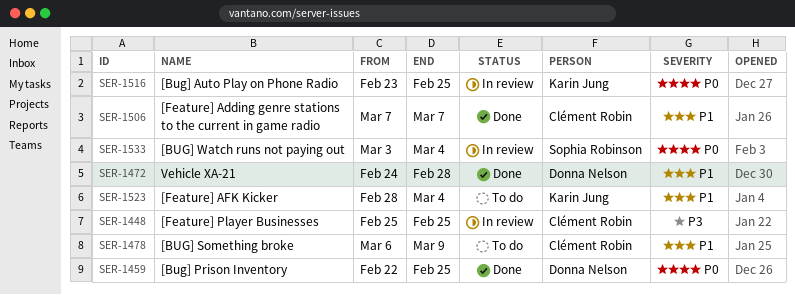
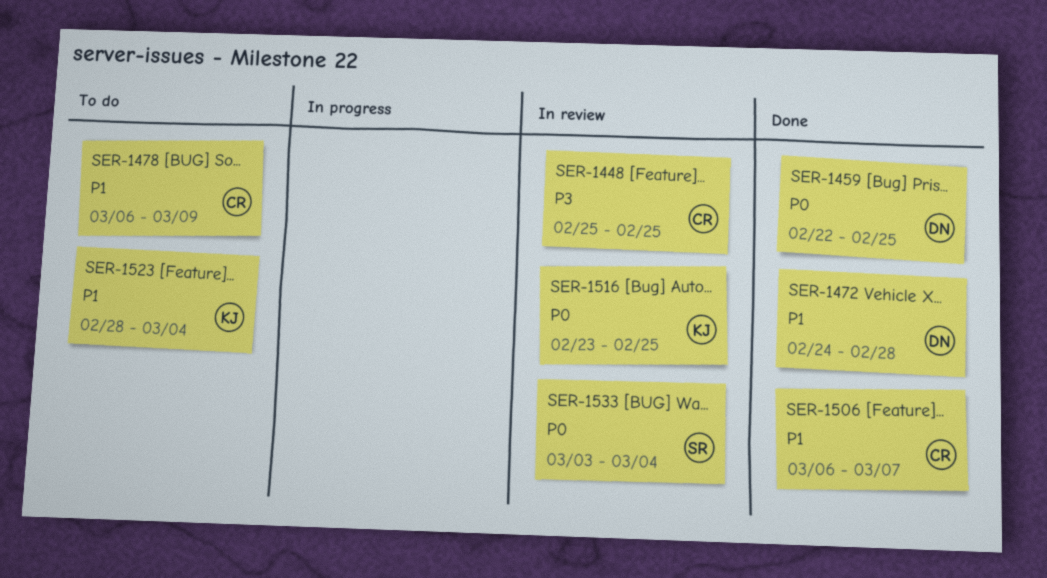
SER-1506, start: Mar 7 -> Mar 6

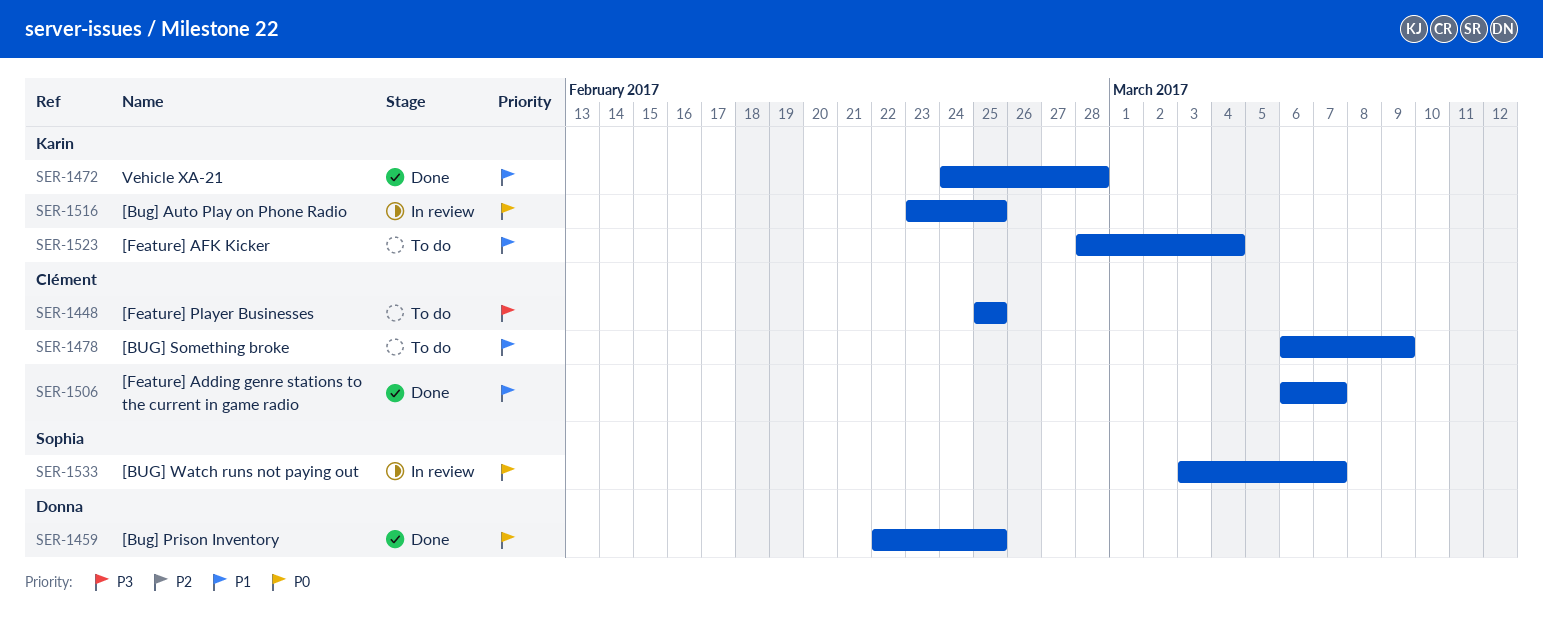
SER-1448, status: In review -> To do
SER-1472, owner: Donna -> Karin
SER-1533, due: Mar 4 -> Mar 7

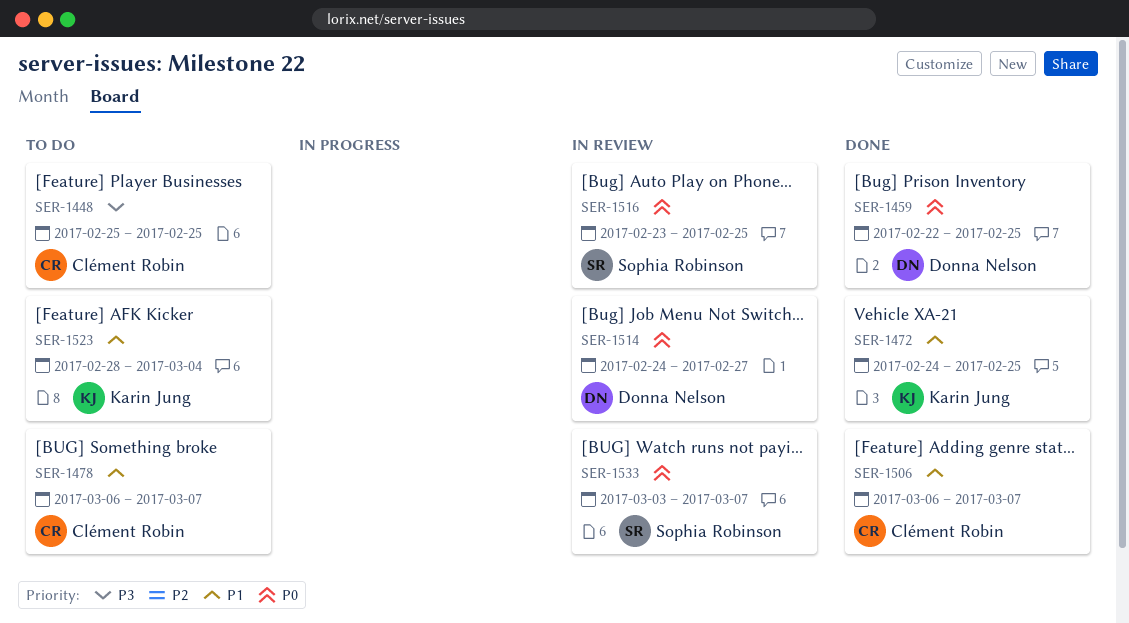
SER-1472, due: Feb 28 -> Feb 25
SER-1478, due: Mar 9 -> Mar 7
SER-1514: none -> present
SER-1516, owner: Karin Jung -> Sophia Robinson

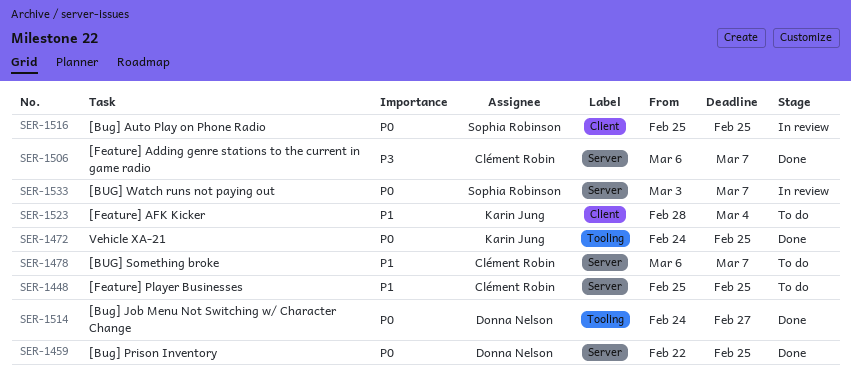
SER-1448, priority: P3 -> P1
SER-1472, priority: P1 -> P0
SER-1506, priority: P1 -> P3
SER-1514, status: In review -> Done
SER-1516, start: Feb 23 -> Feb 25

